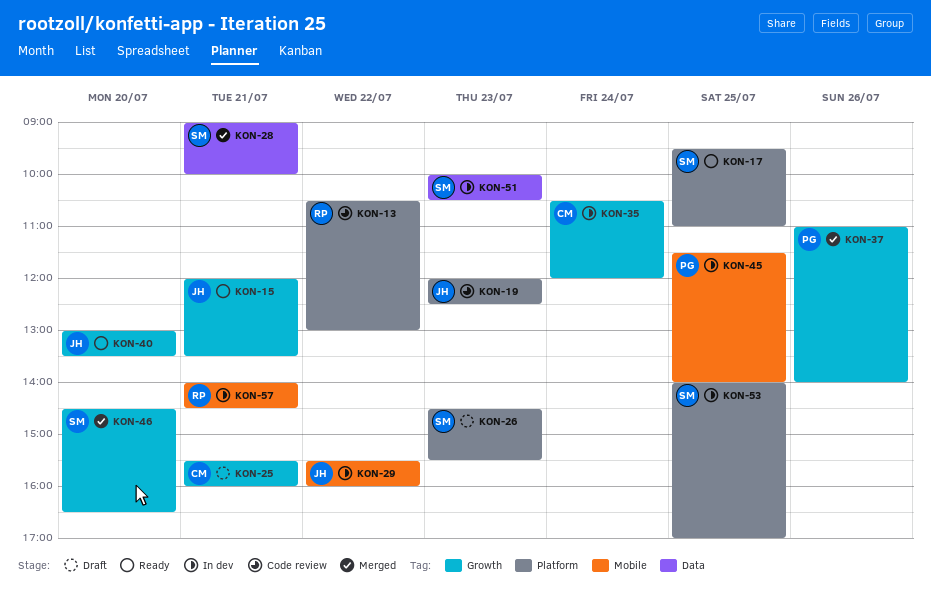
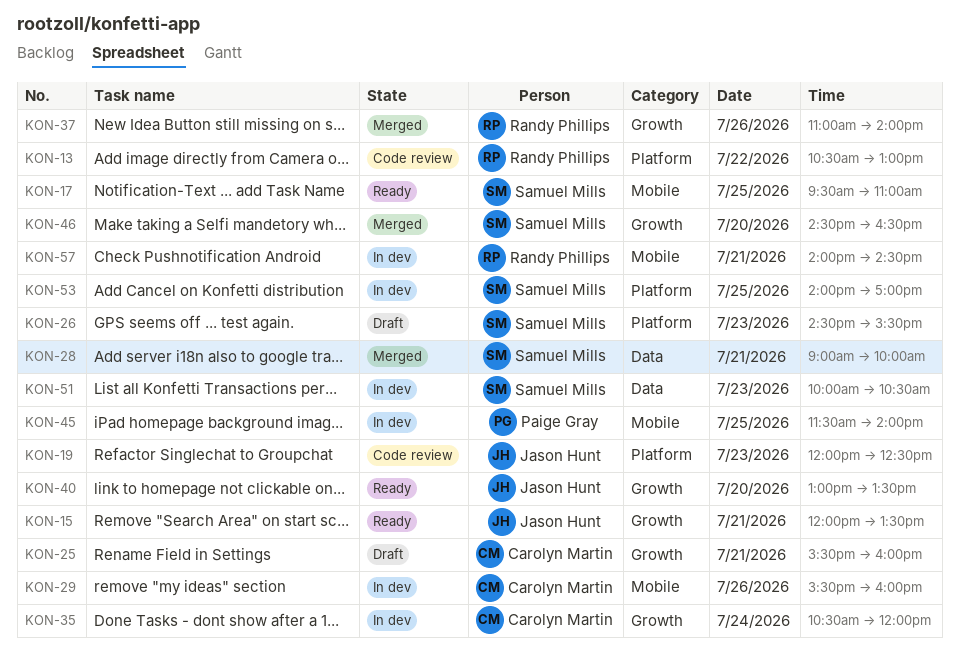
KON-17, label: Platform -> Mobile
KON-29, owner: Jason Hunt -> Carolyn Martin
KON-29, day: Jul 22 -> Jul 26
KON-37, owner: Paige Gray -> Randy Phillips

